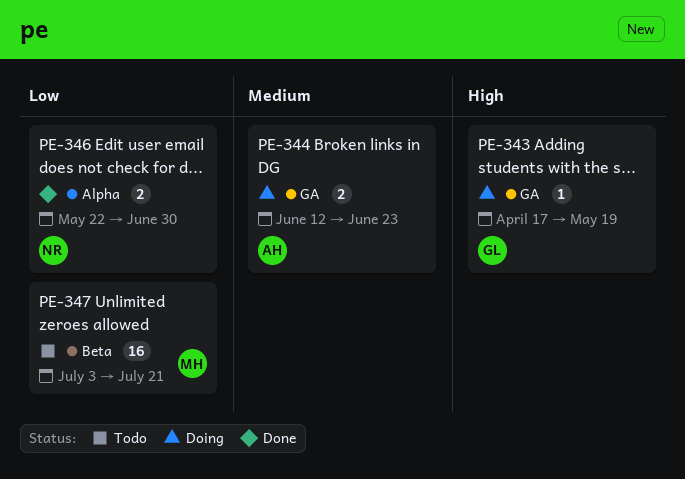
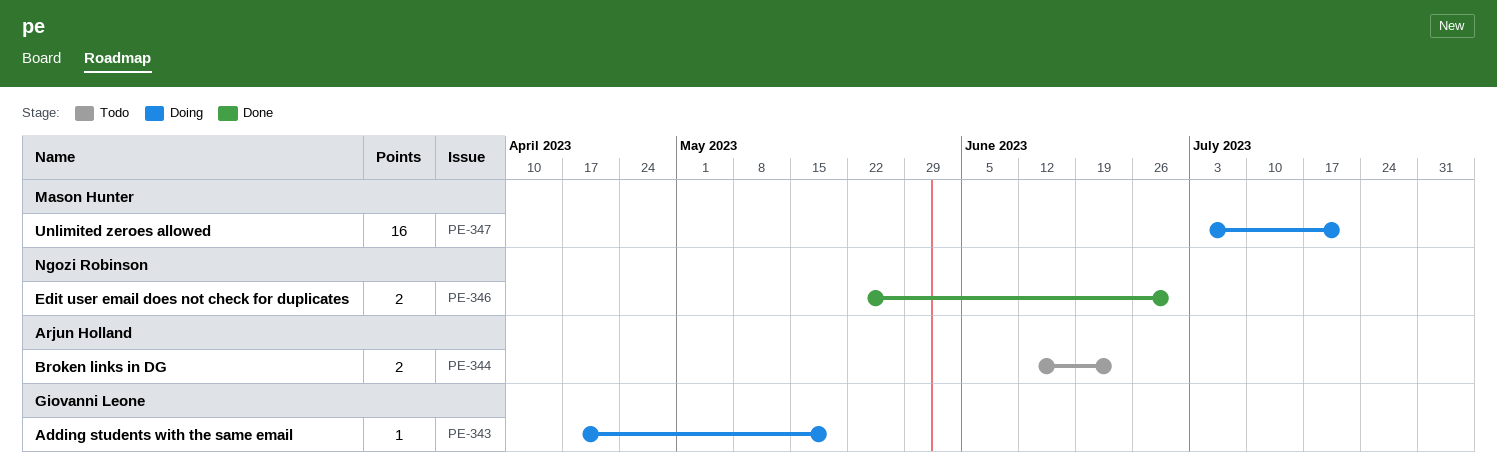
PE-344, status: Doing -> Todo
PE-347, status: Todo -> Doing

